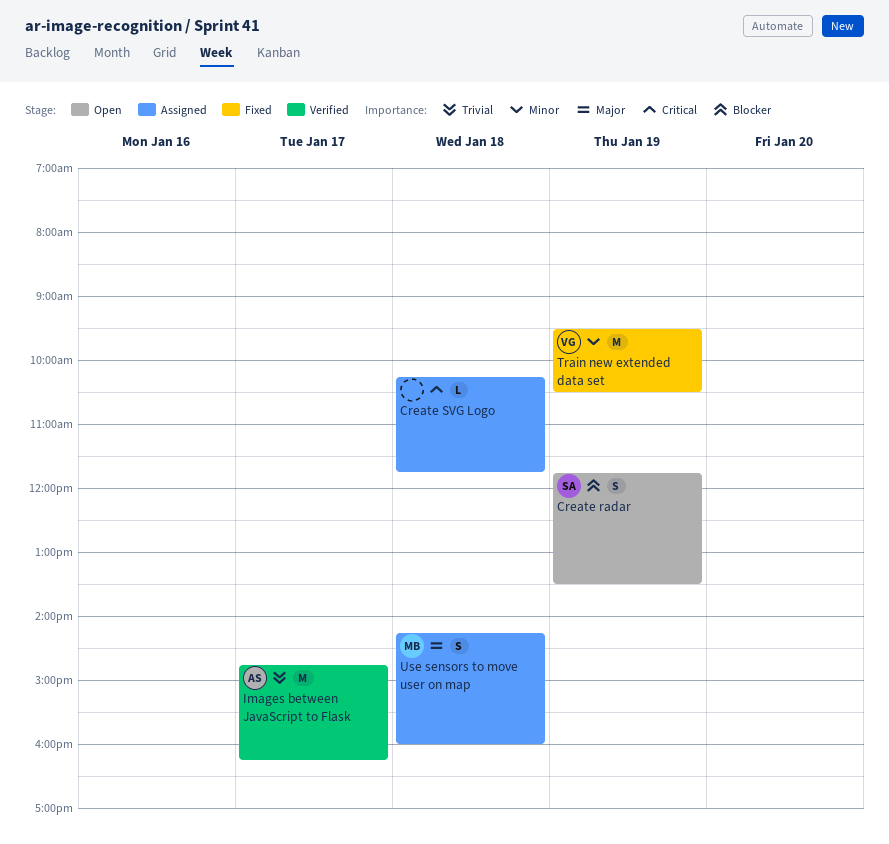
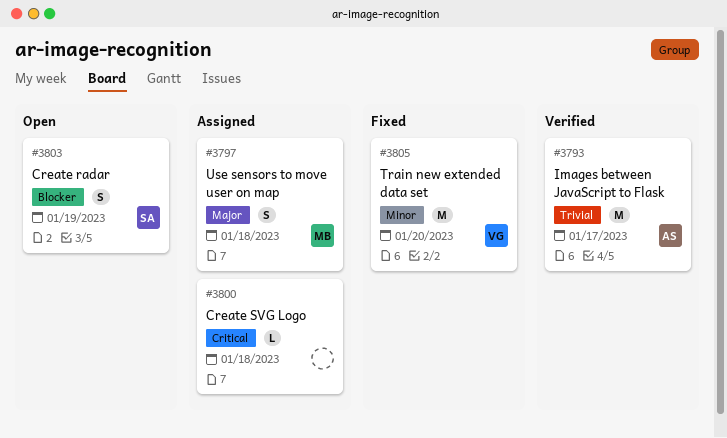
Train new extended data set, day: Jan 19 -> Jan 20

